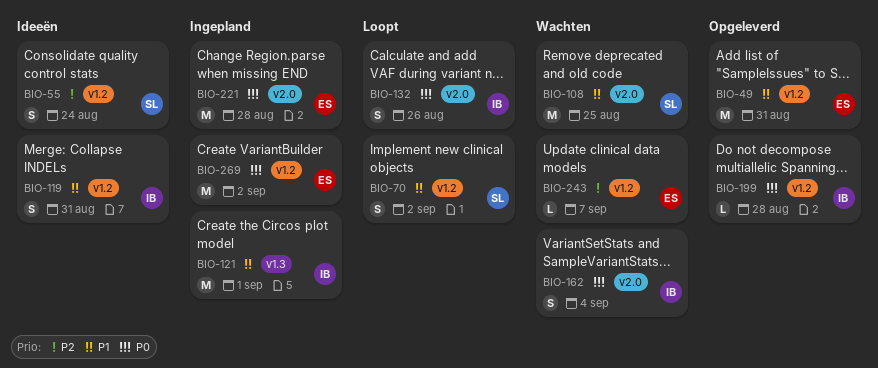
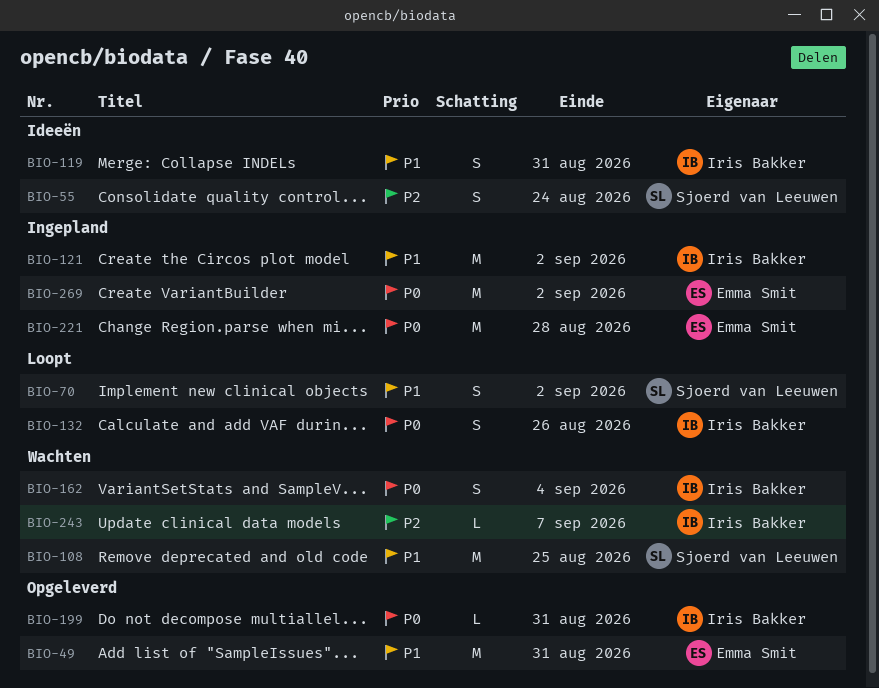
BIO-121, due: Sep 1 -> Sep 2
BIO-199, due: Aug 28 -> Aug 31
BIO-243, owner: Emma Smit -> Iris Bakker

